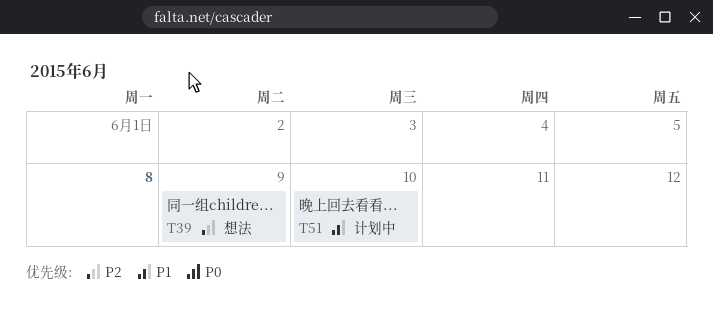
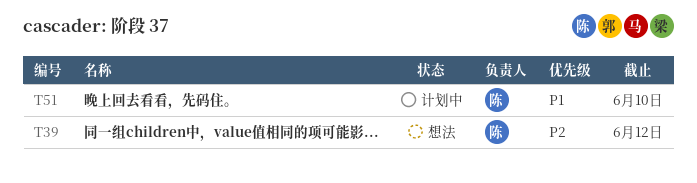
T39, due: Jun 9 -> Jun 12

